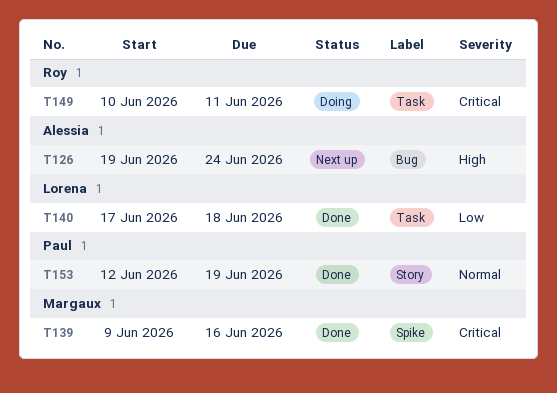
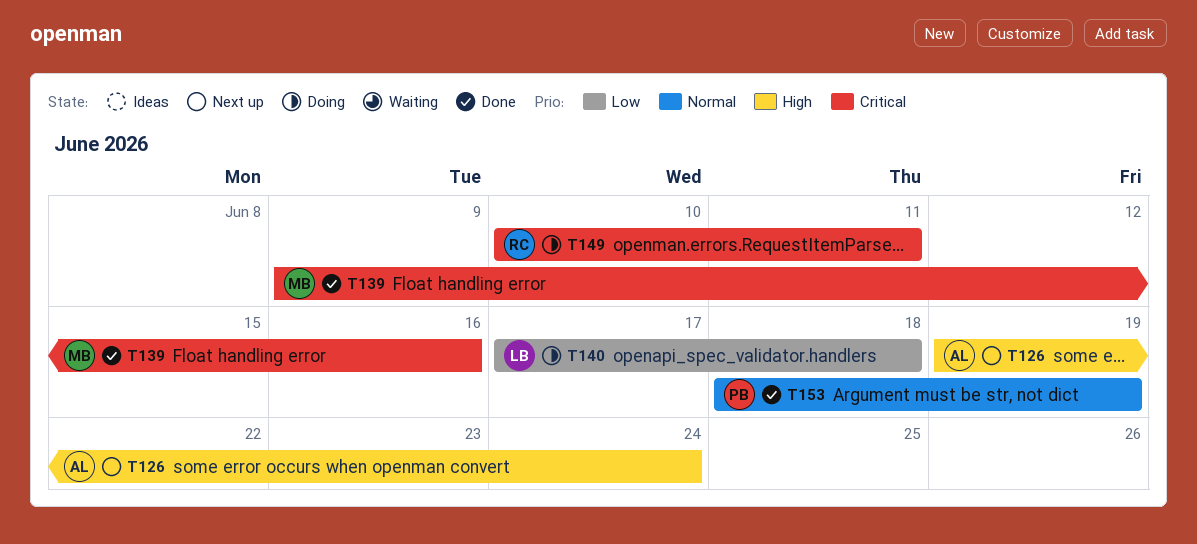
T140, status: Done -> Doing
T153, start: Jun 12 -> Jun 18

